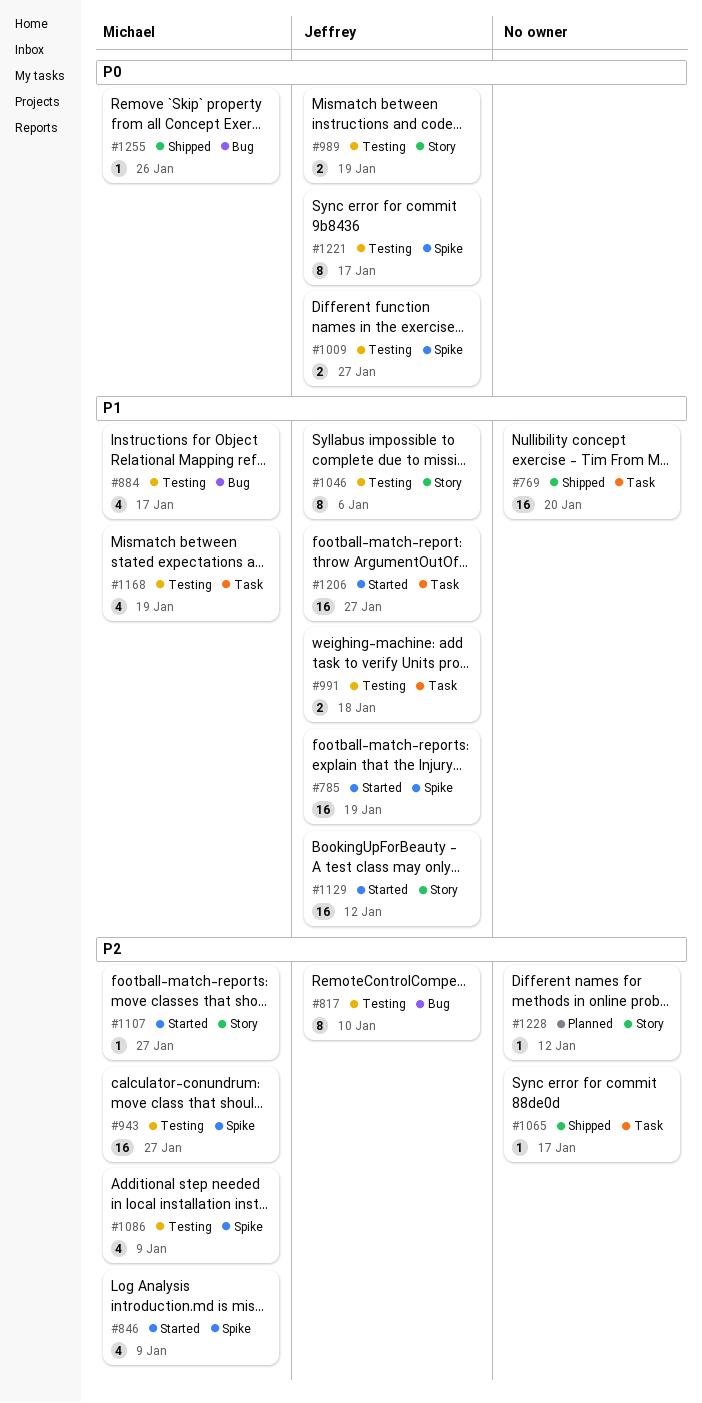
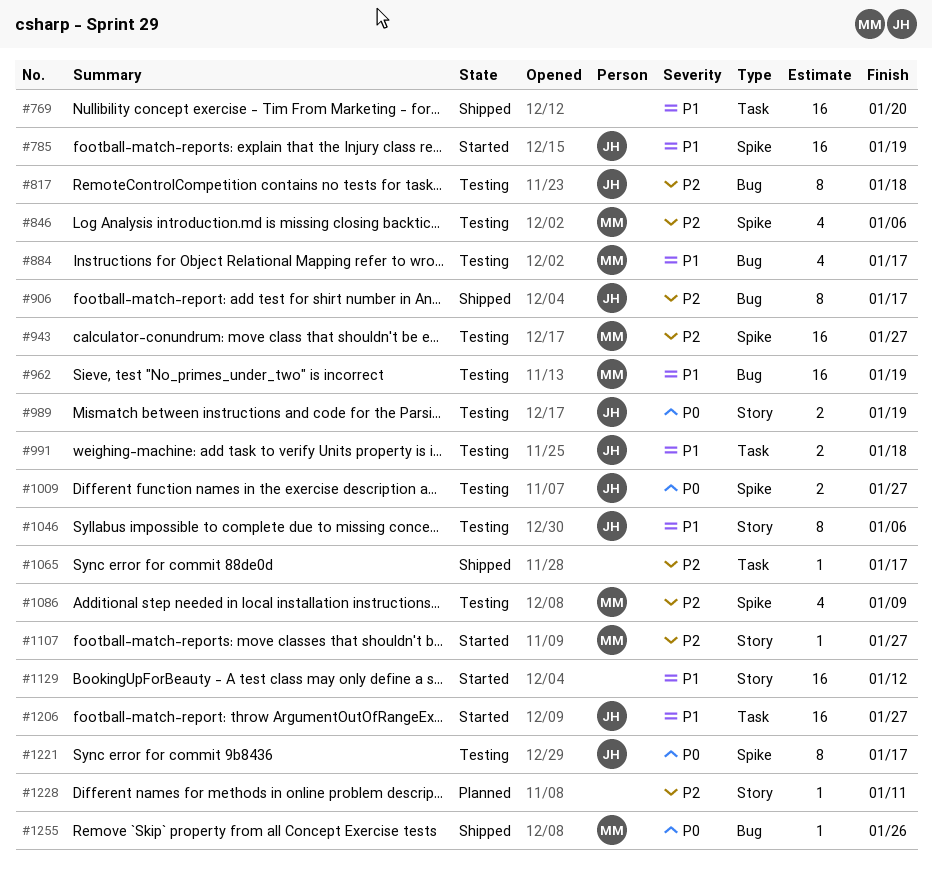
#817, due: Jan 10 -> Jan 18
#846, status: Started -> Testing
#846, due: Jan 9 -> Jan 6
#906: none -> present
#962: none -> present
#1129, owner: Jeffrey -> none
#1168: present -> none
#1228, due: Jan 12 -> Jan 11

